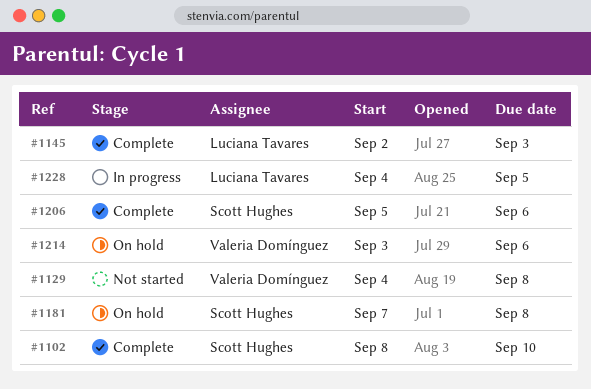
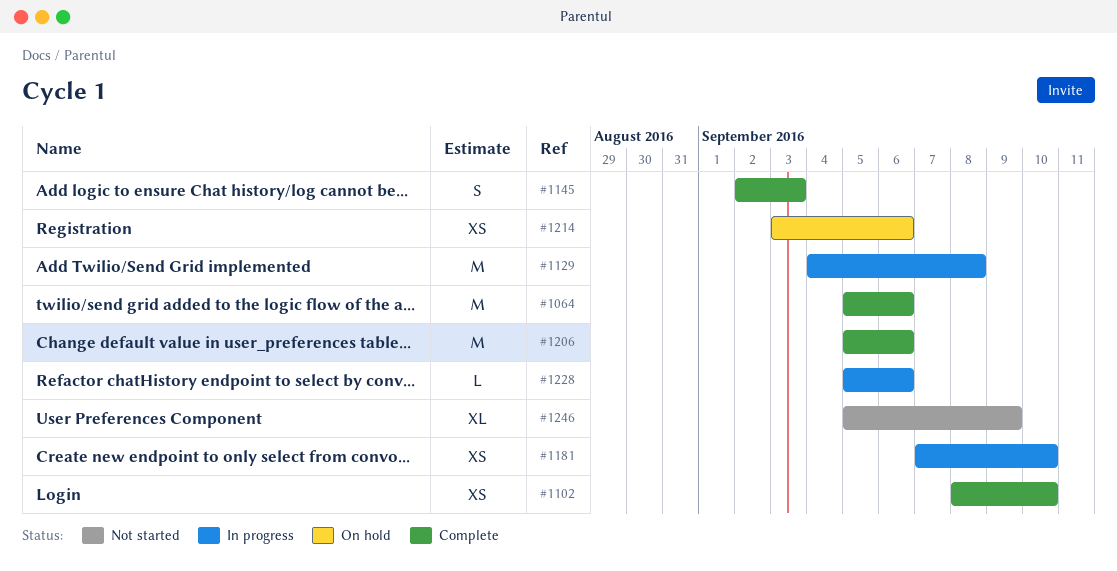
#1064: none -> present
#1129, status: Not started -> In progress
#1181, status: On hold -> In progress
#1181, due: Sep 8 -> Sep 10
#1228, start: Sep 4 -> Sep 5
#1228, due: Sep 5 -> Sep 6
#1246: none -> present

